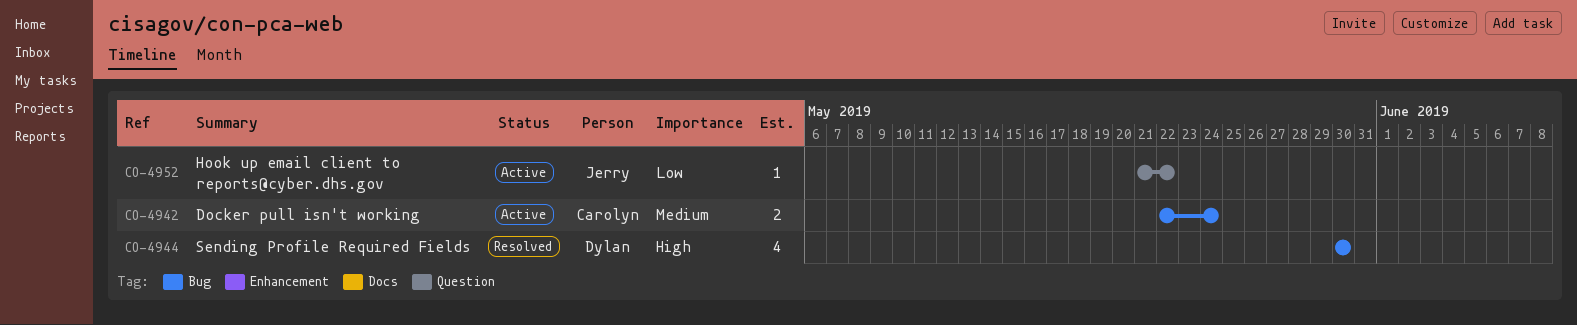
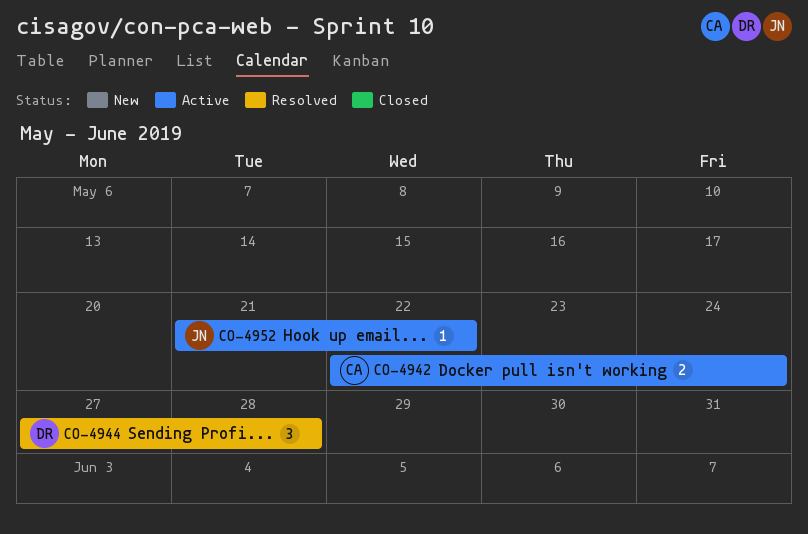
CO-4944, estimate: 4 -> 3
CO-4944, start: May 30 -> May 27
CO-4944, due: May 30 -> May 28

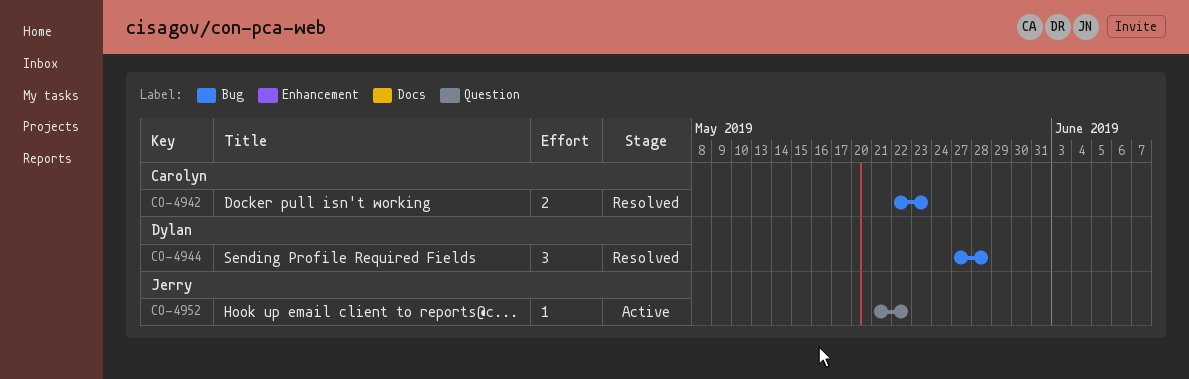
CO-4942, status: Active -> Resolved
CO-4942, due: May 24 -> May 23

